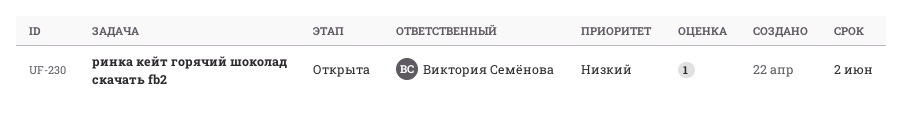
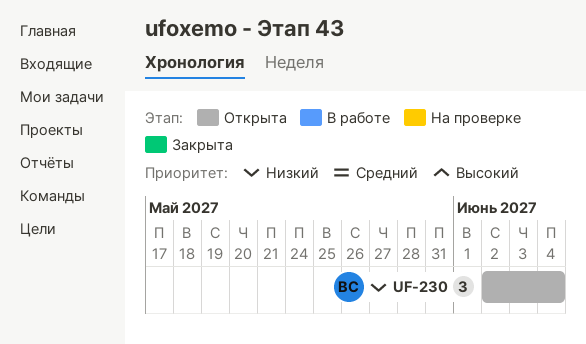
UF-230, estimate: 1 -> 3
UF-230, due: Jun 2 -> Jun 4

